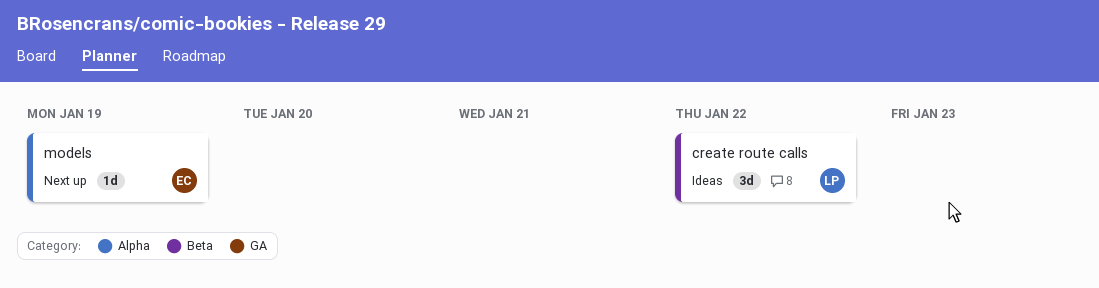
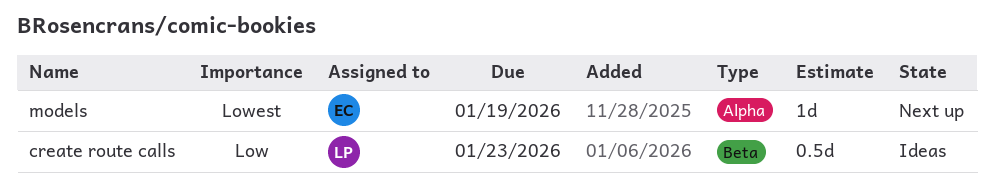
create route calls, estimate: 3d -> 0.5d
create route calls, due: Jan 22 -> Jan 23

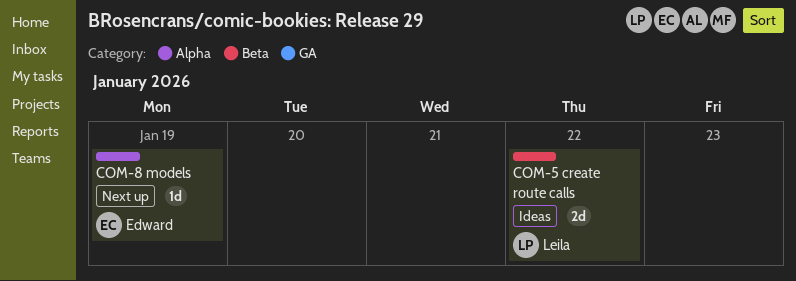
create route calls, estimate: 0.5d -> 2d
create route calls, due: Jan 23 -> Jan 22

